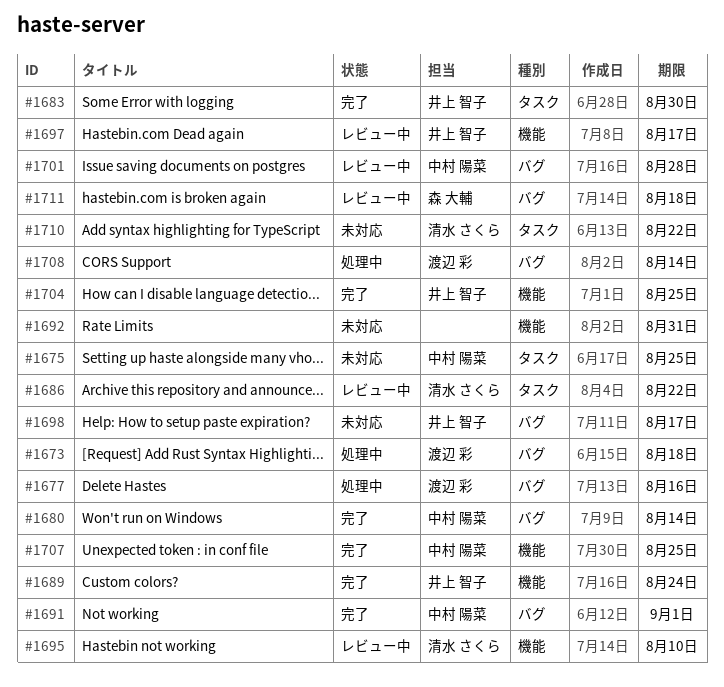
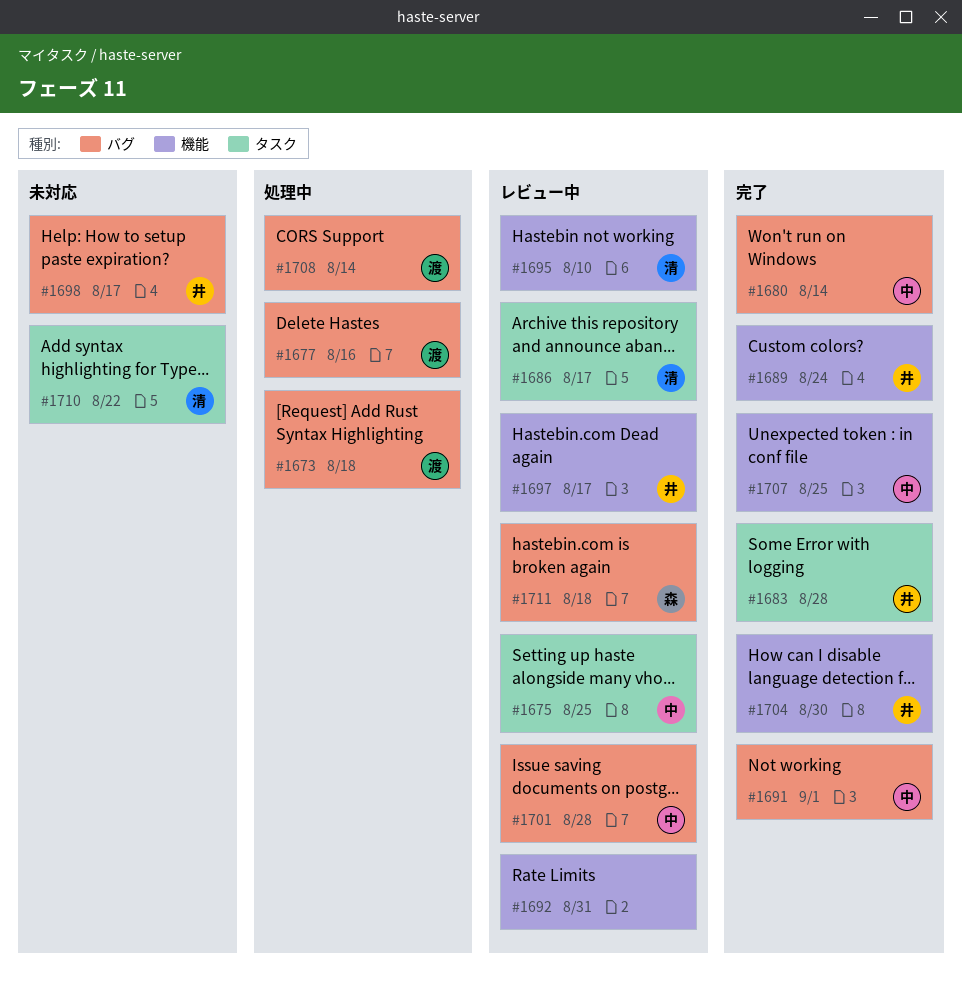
#1675, status: 未対応 -> レビュー中
#1683, due: Aug 30 -> Aug 28
#1686, due: Aug 22 -> Aug 17
#1692, status: 未対応 -> レビュー中
#1704, due: Aug 25 -> Aug 30

